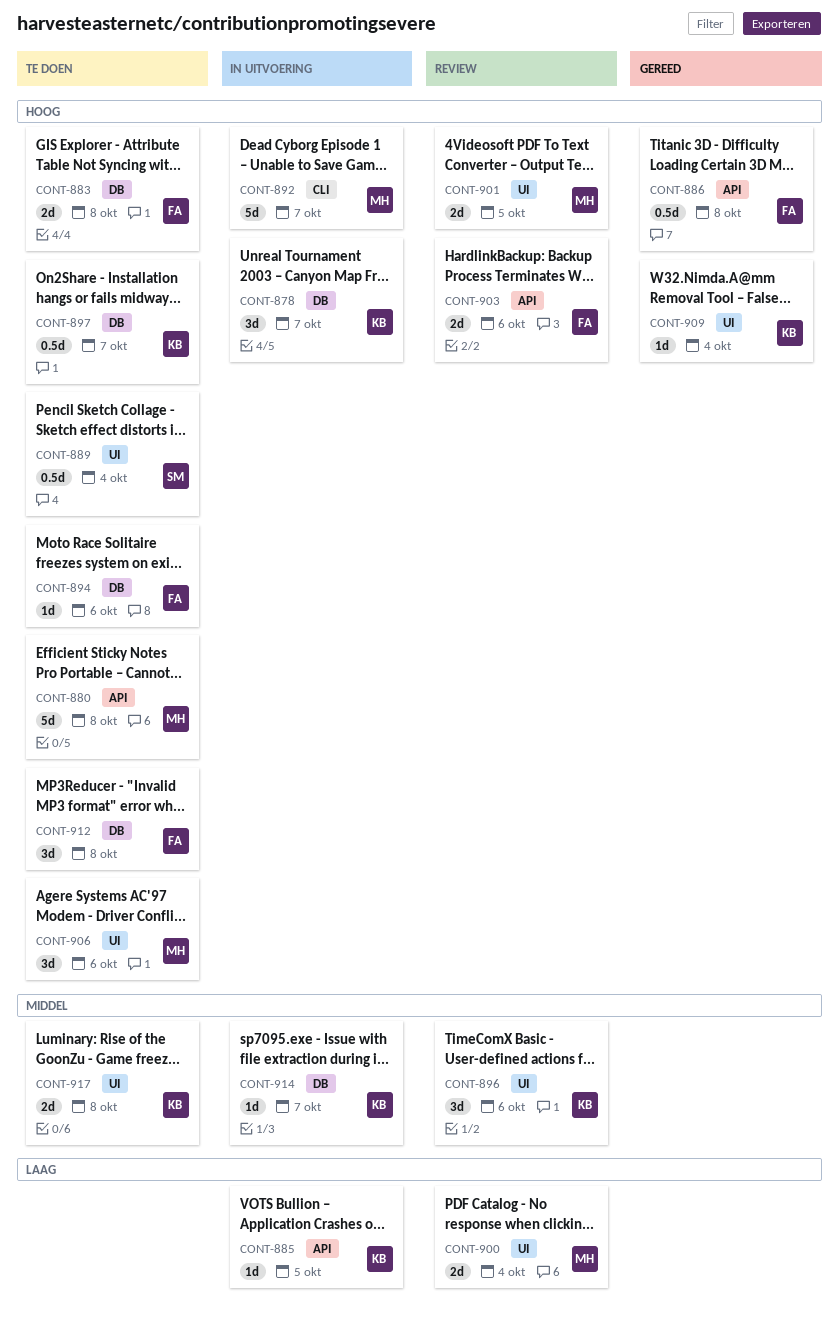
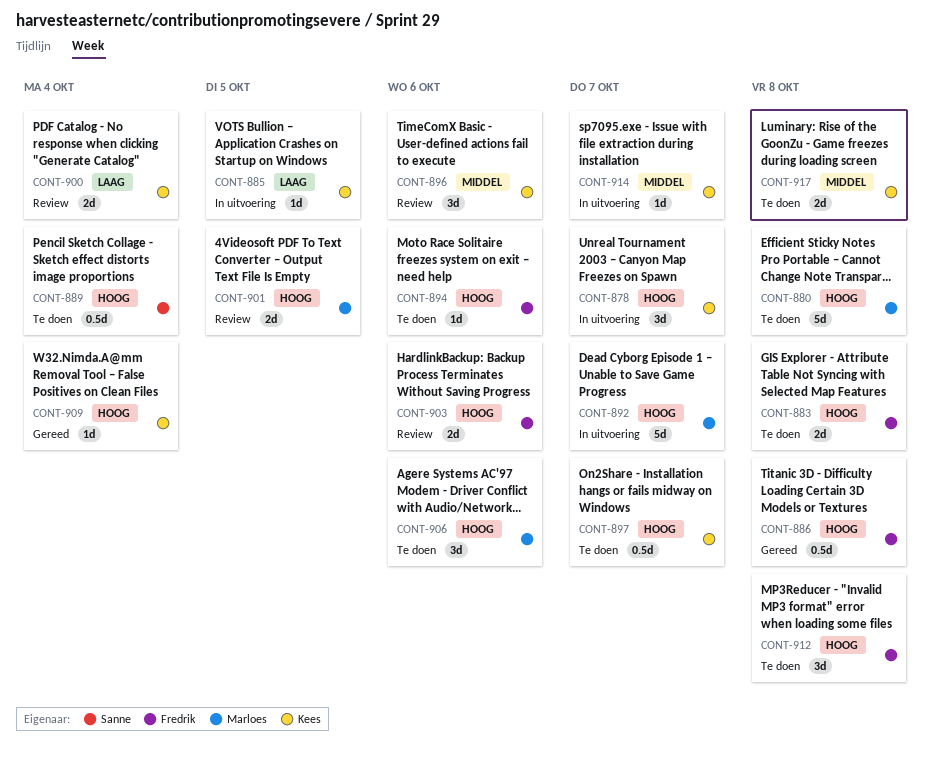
CONT-900, owner: Marloes -> Kees

